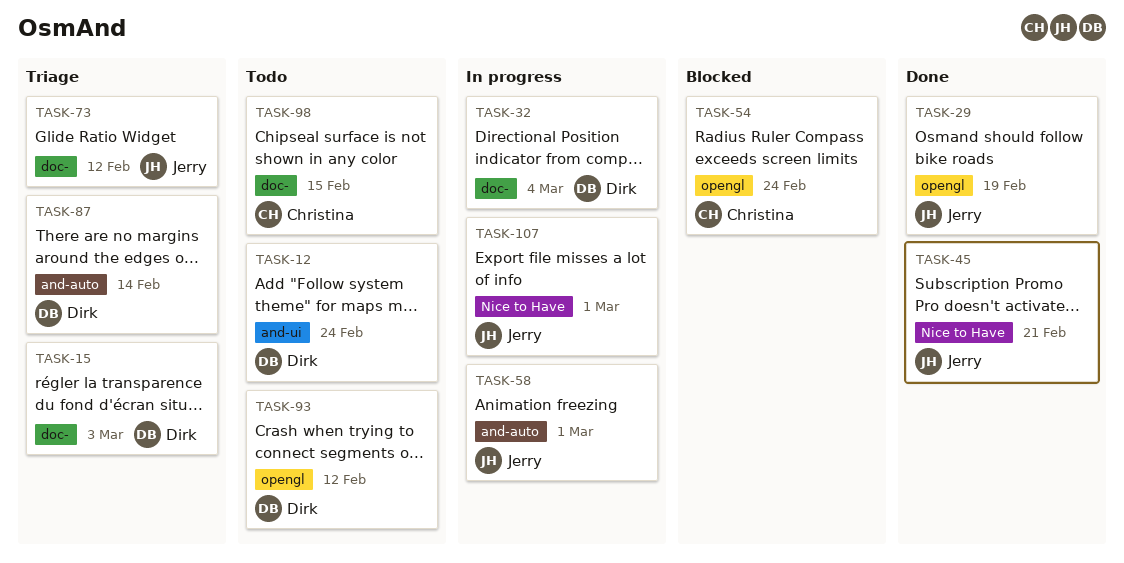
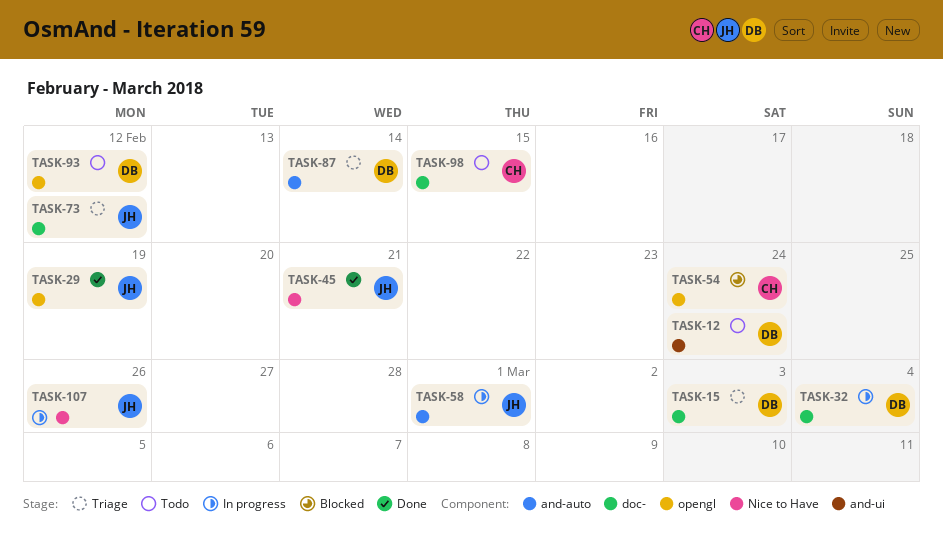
TASK-107, due: Mar 1 -> Feb 26

